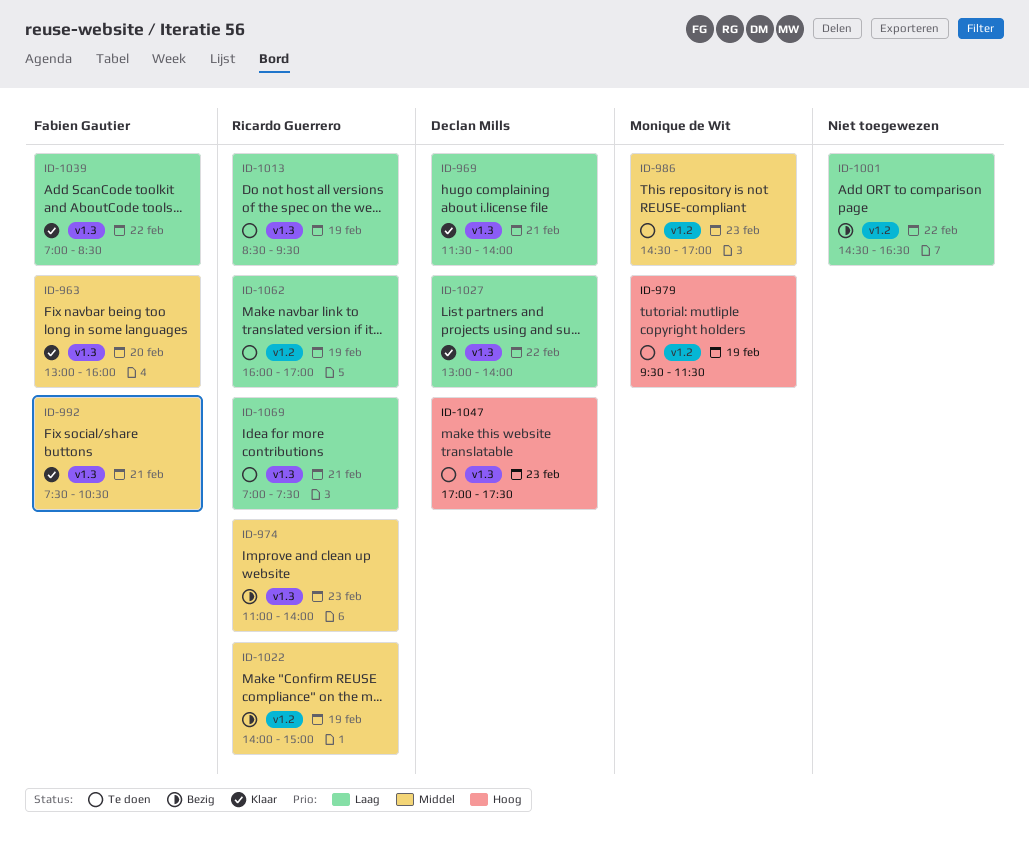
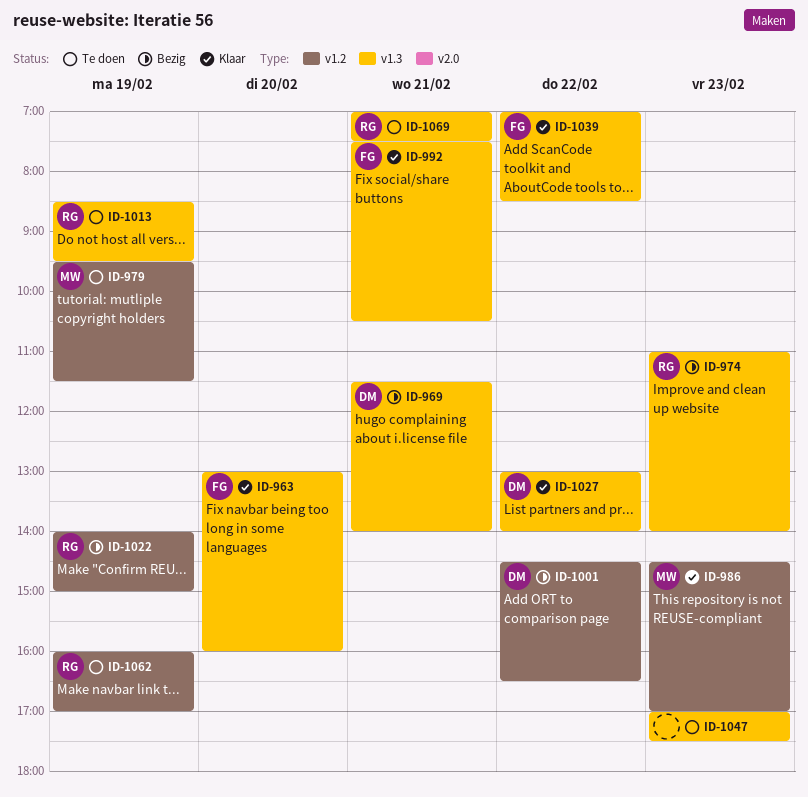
ID-969, status: Klaar -> Bezig
ID-986, status: Te doen -> Klaar
ID-1001, owner: none -> Declan Mills
ID-1047, owner: Declan Mills -> none

